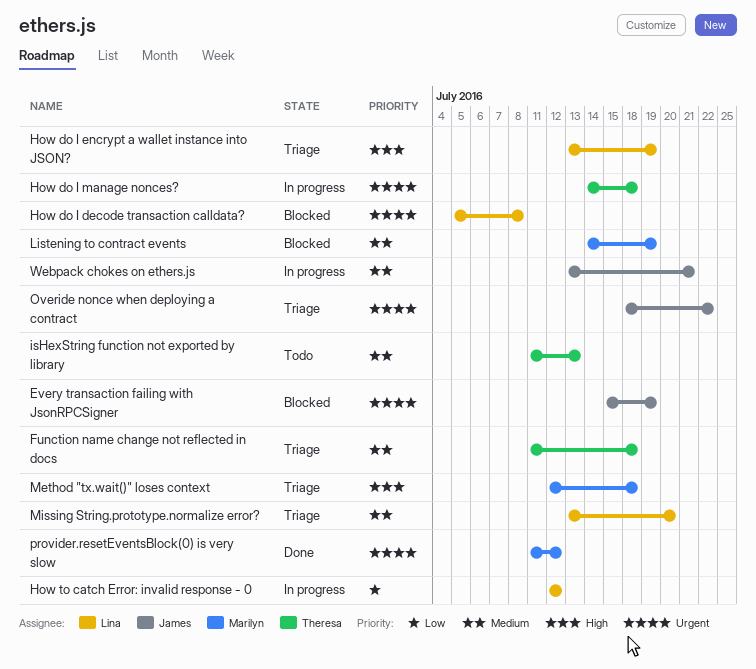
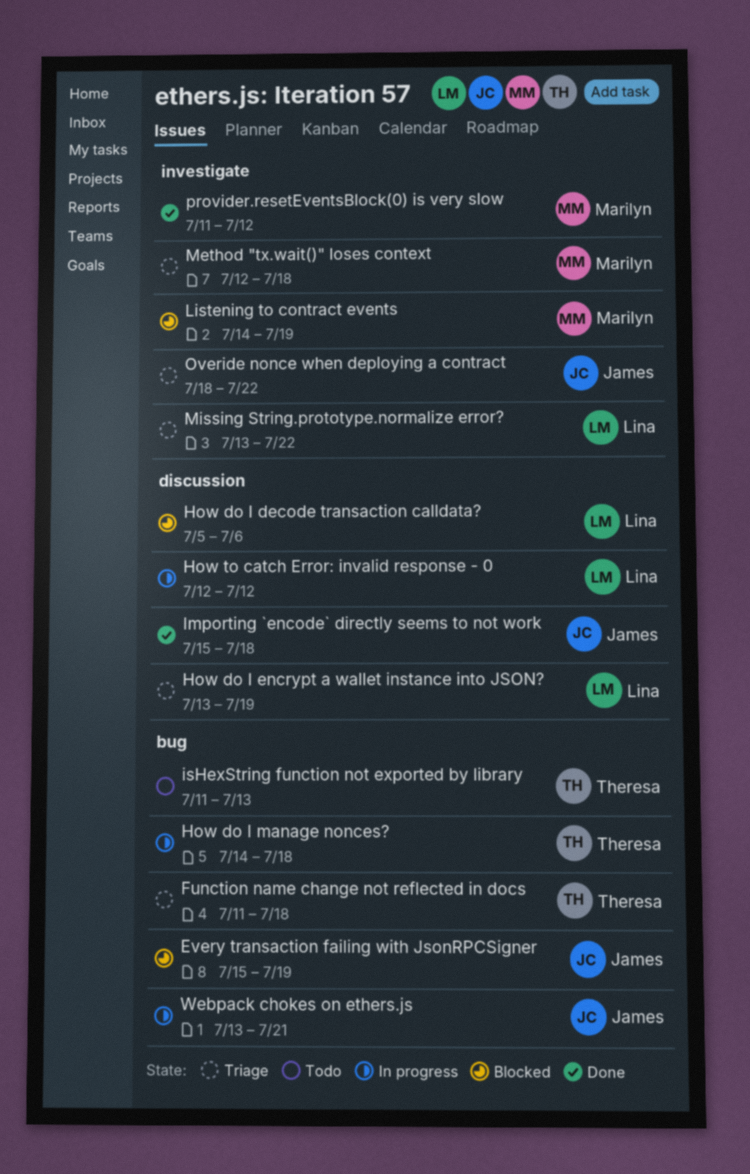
How do I decode transaction calldata?, due: Jul 8 -> Jul 6
Importing `encode` directly seems to not work: none -> present
Missing String.prototype.normalize error?, due: Jul 20 -> Jul 22

